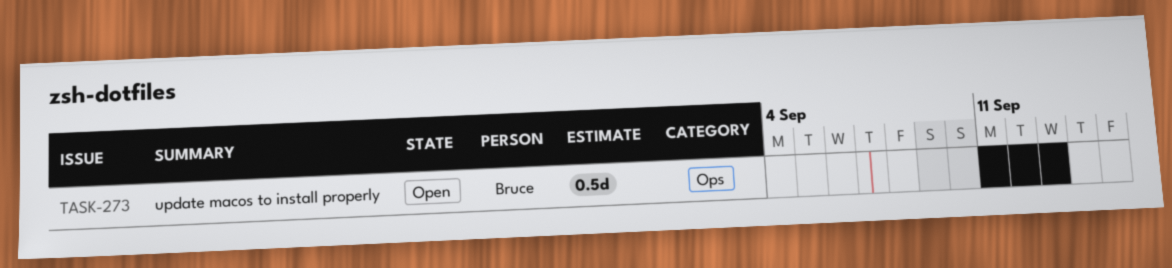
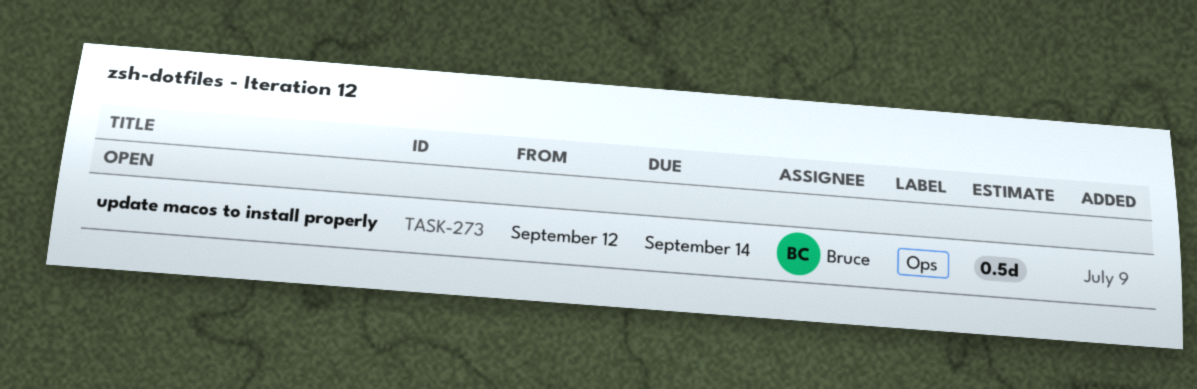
TASK-273, start: Sep 11 -> Sep 12
TASK-273, due: Sep 13 -> Sep 14

